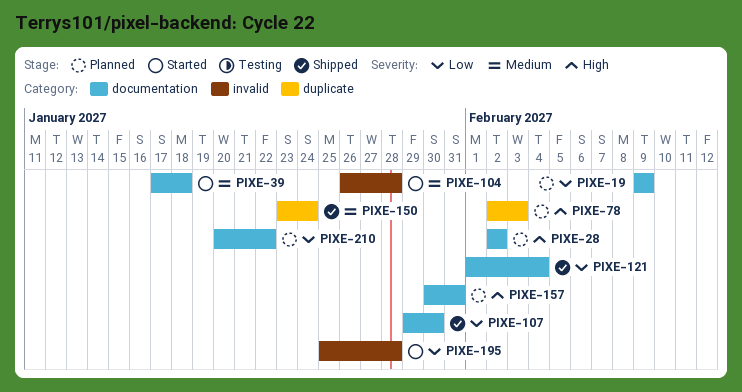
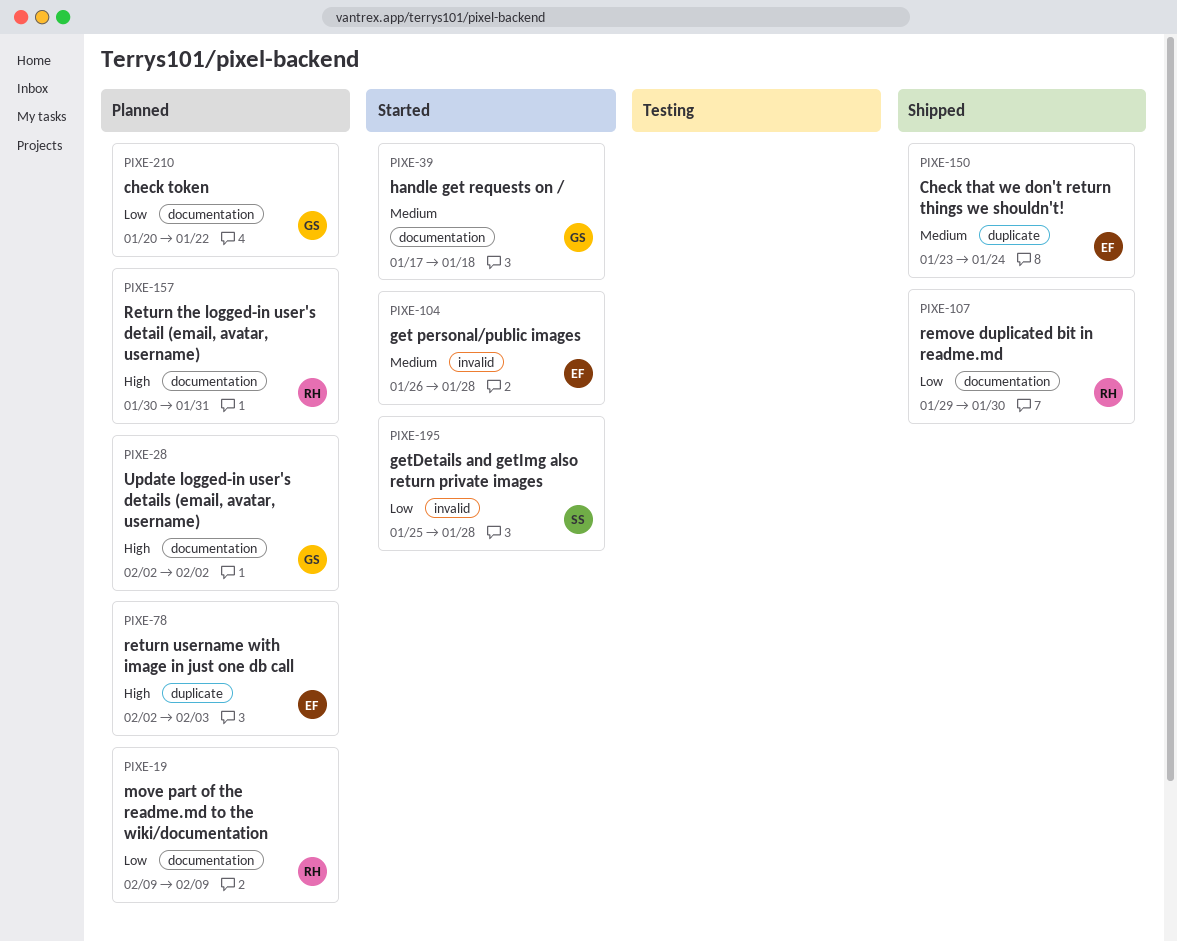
PIXE-121: present -> none

